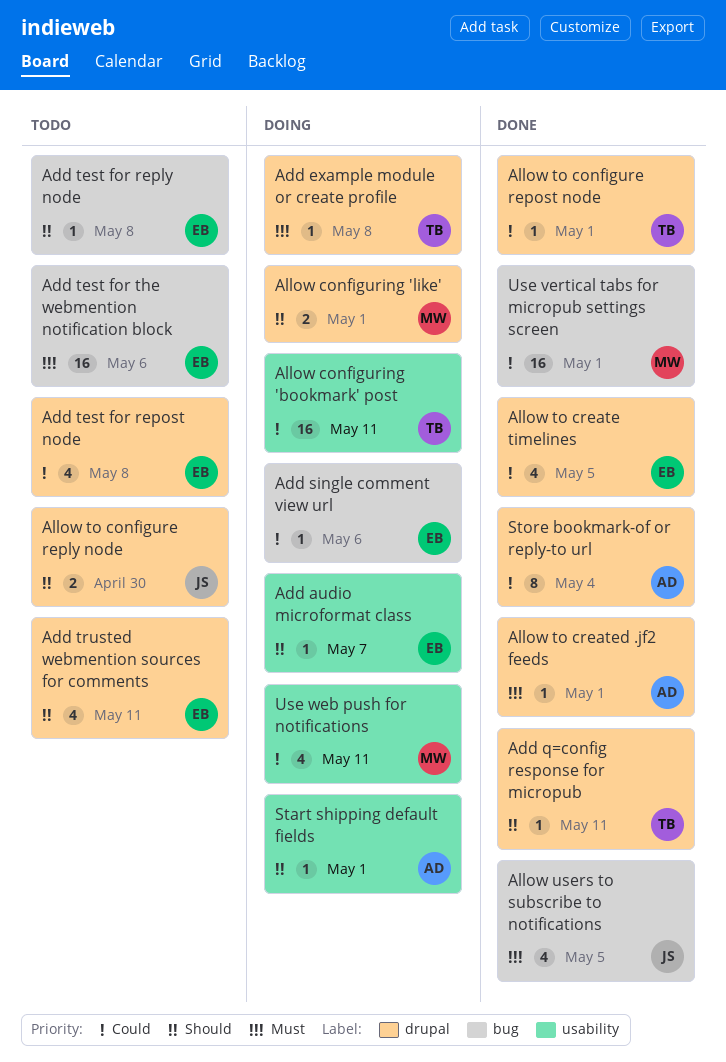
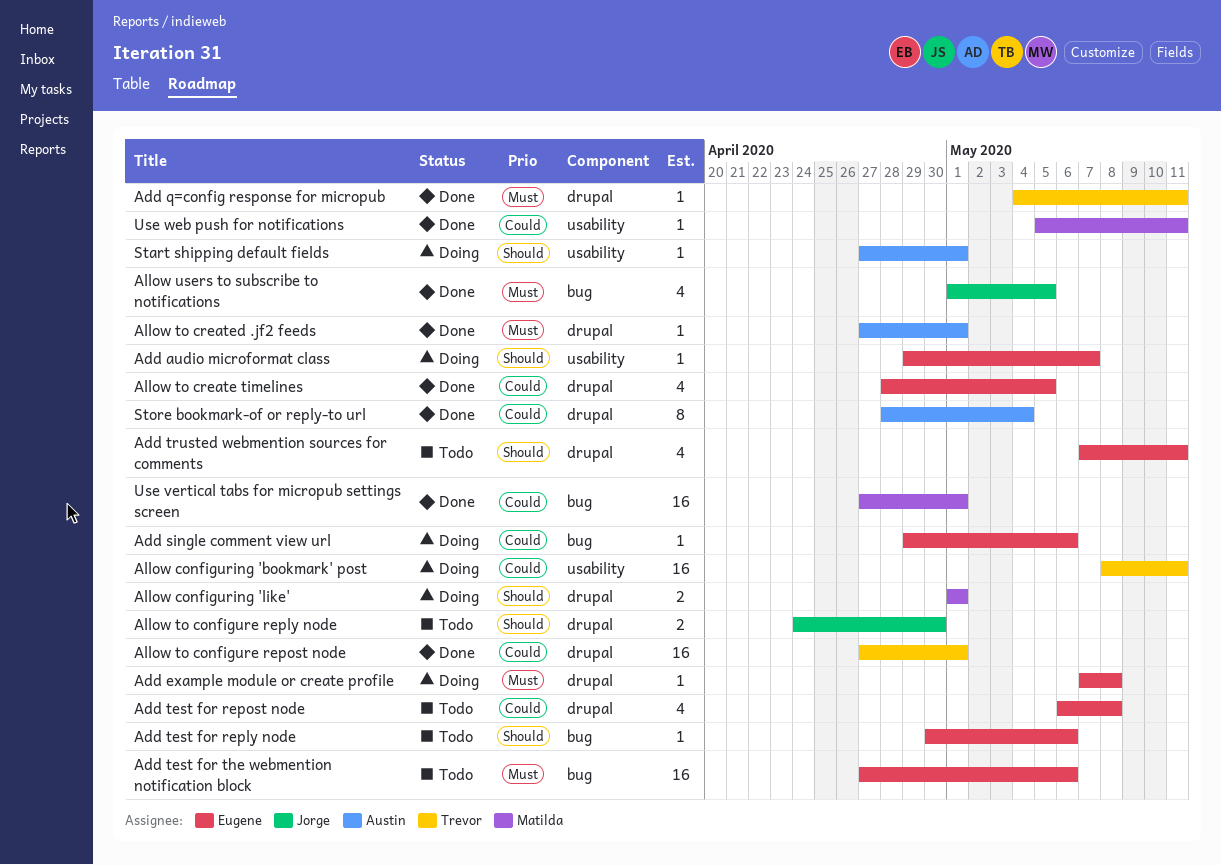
Add example module or create profile, owner: Trevor -> Eugene
Add q=config response for micropub, priority: Should -> Must
Add test for reply node, due: May 8 -> May 6
Allow to configure repost node, estimate: 1 -> 16
Use web push for notifications, status: Doing -> Done
Use web push for notifications, estimate: 4 -> 1

